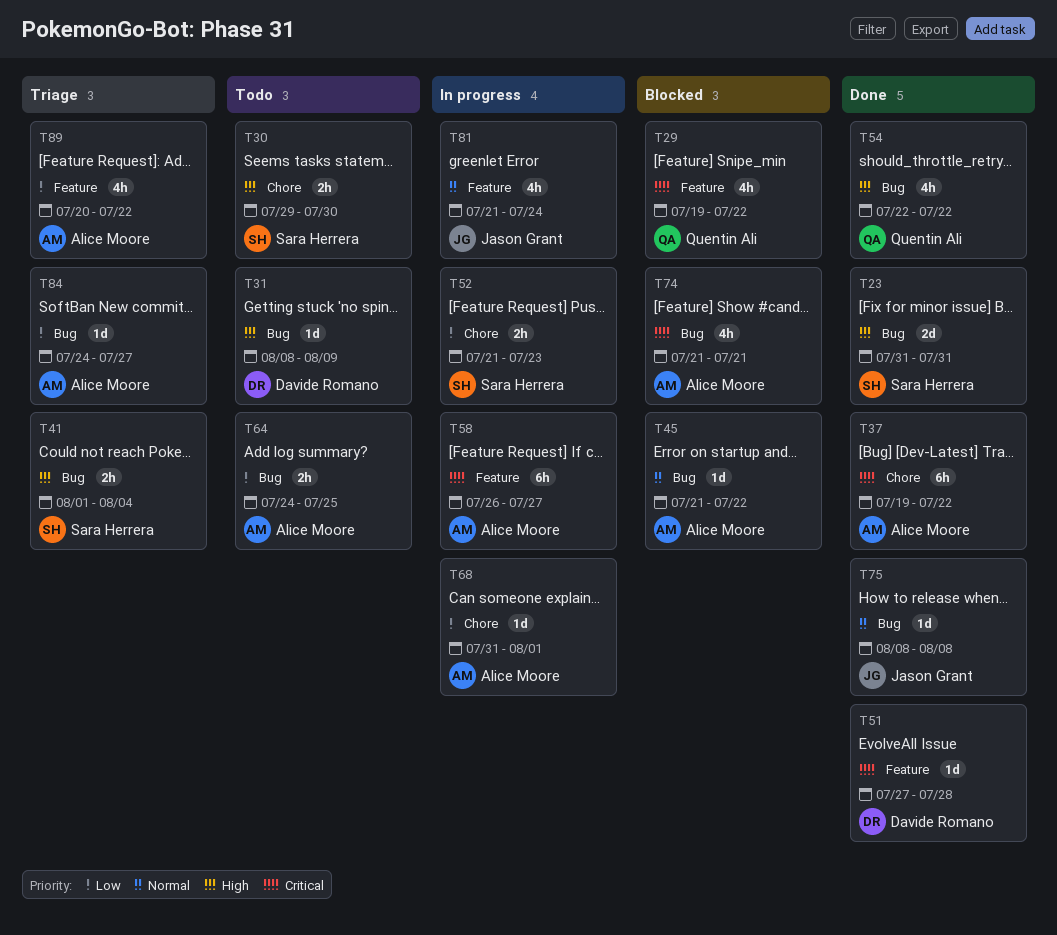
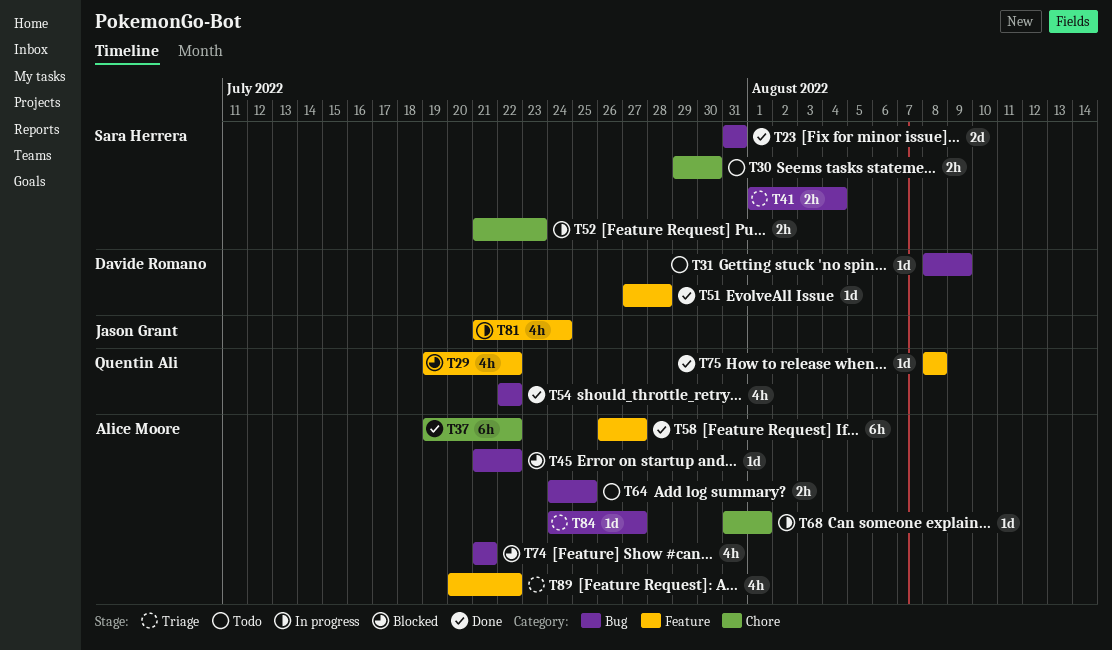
T58, status: In progress -> Done
T75, owner: Jason Grant -> Quentin Ali
T75, label: Bug -> Feature

